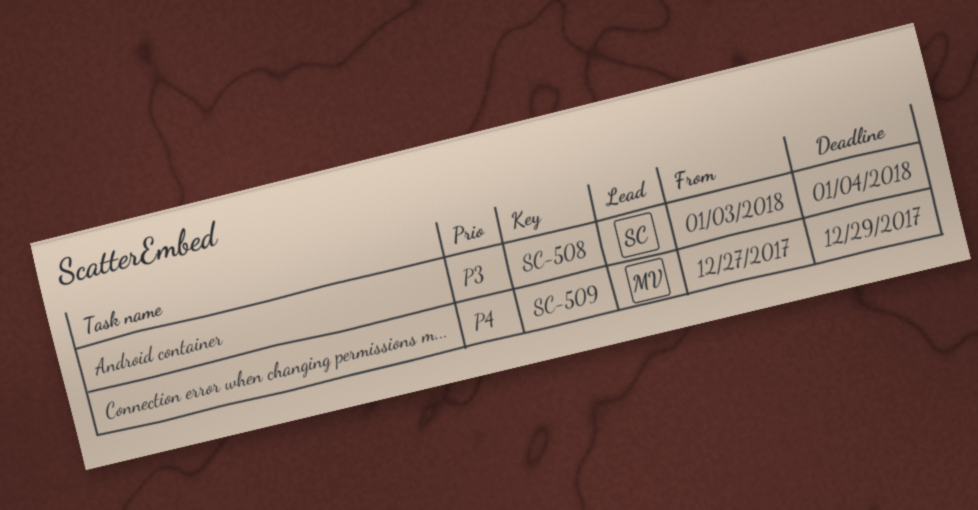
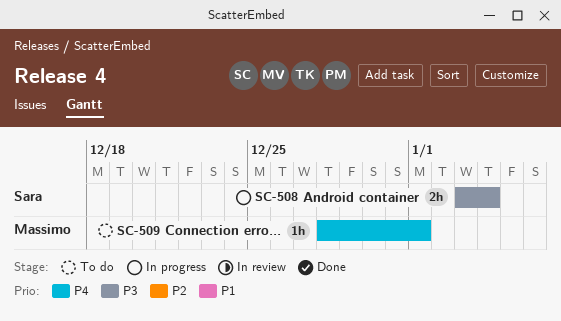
SC-509, start: Dec 27 -> Dec 28
SC-509, due: Dec 29 -> Jan 1

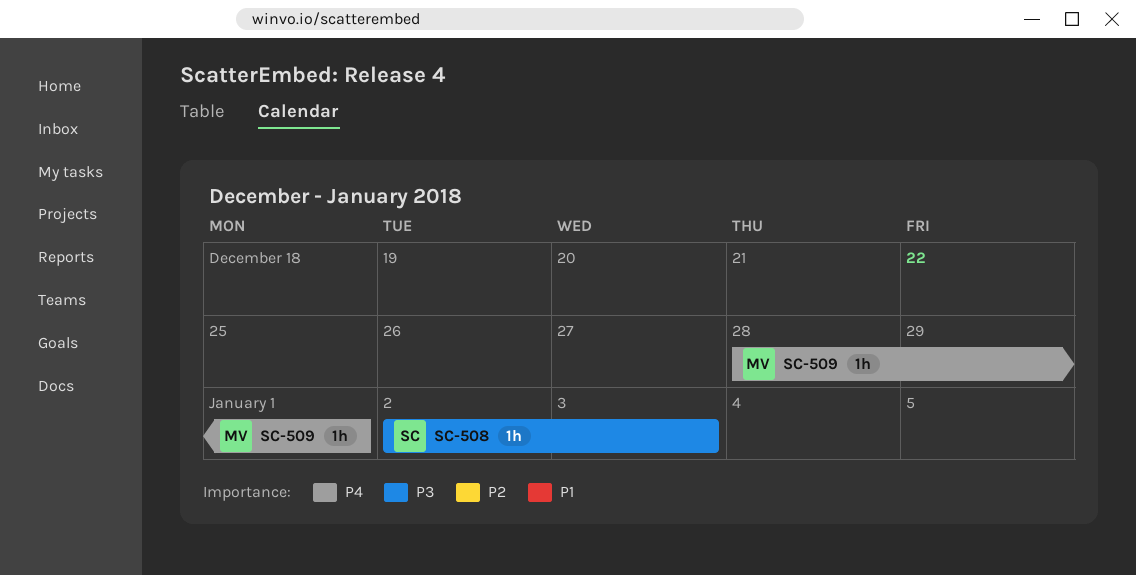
SC-508, estimate: 2h -> 1h
SC-508, start: Jan 3 -> Jan 2
SC-508, due: Jan 4 -> Jan 3

